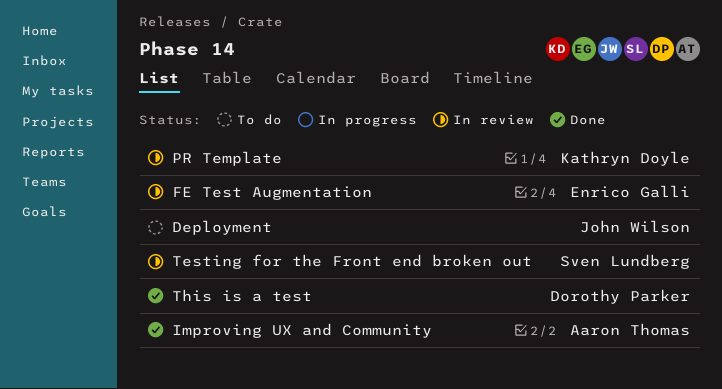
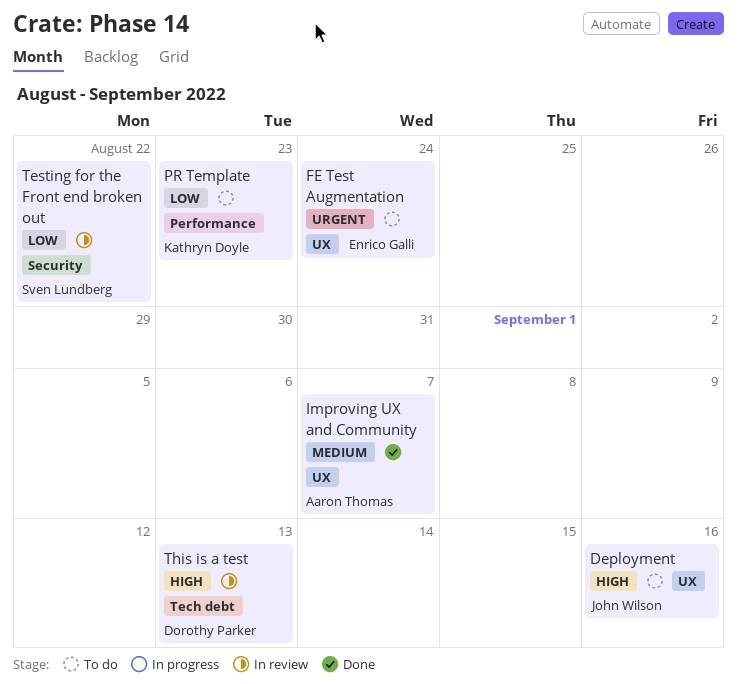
FE Test Augmentation, status: In review -> To do
PR Template, status: In review -> To do
This is a test, status: Done -> In review

